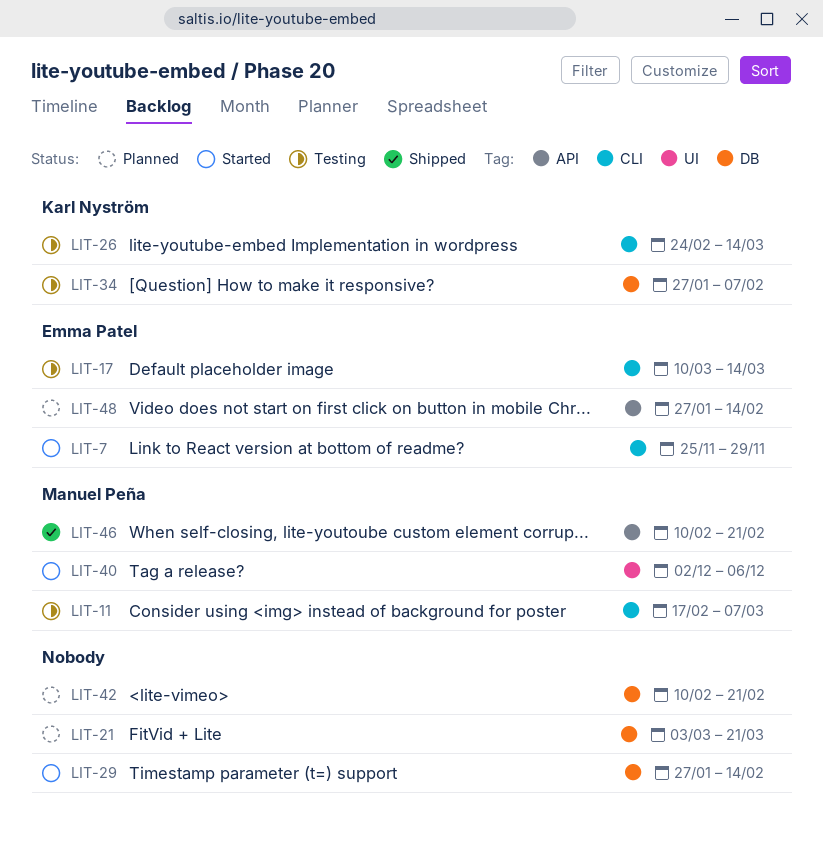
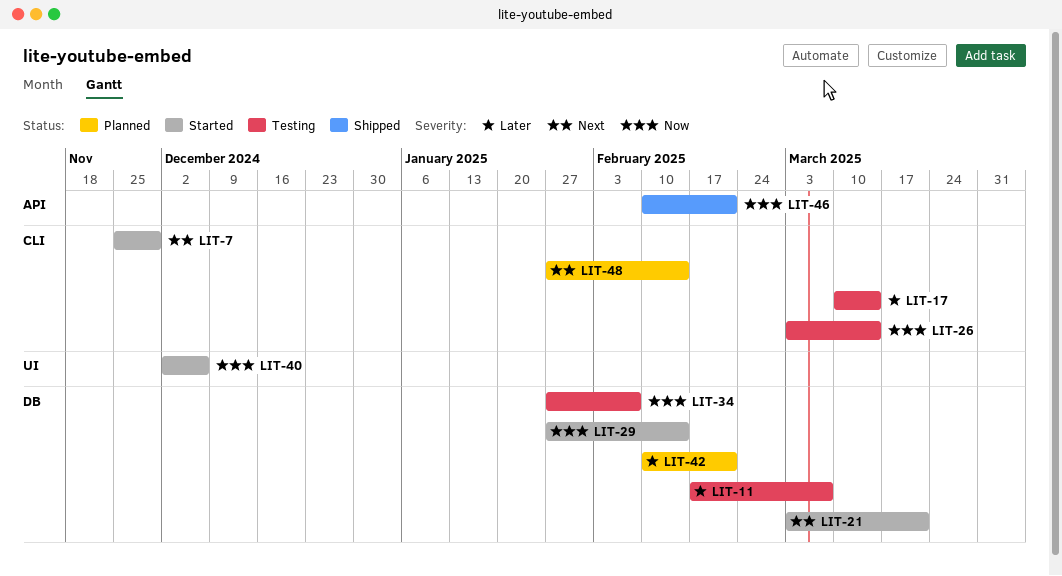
LIT-11, label: CLI -> DB
LIT-21, status: Planned -> Started
LIT-26, start: Feb 24 -> Mar 3
LIT-48, label: API -> CLI

